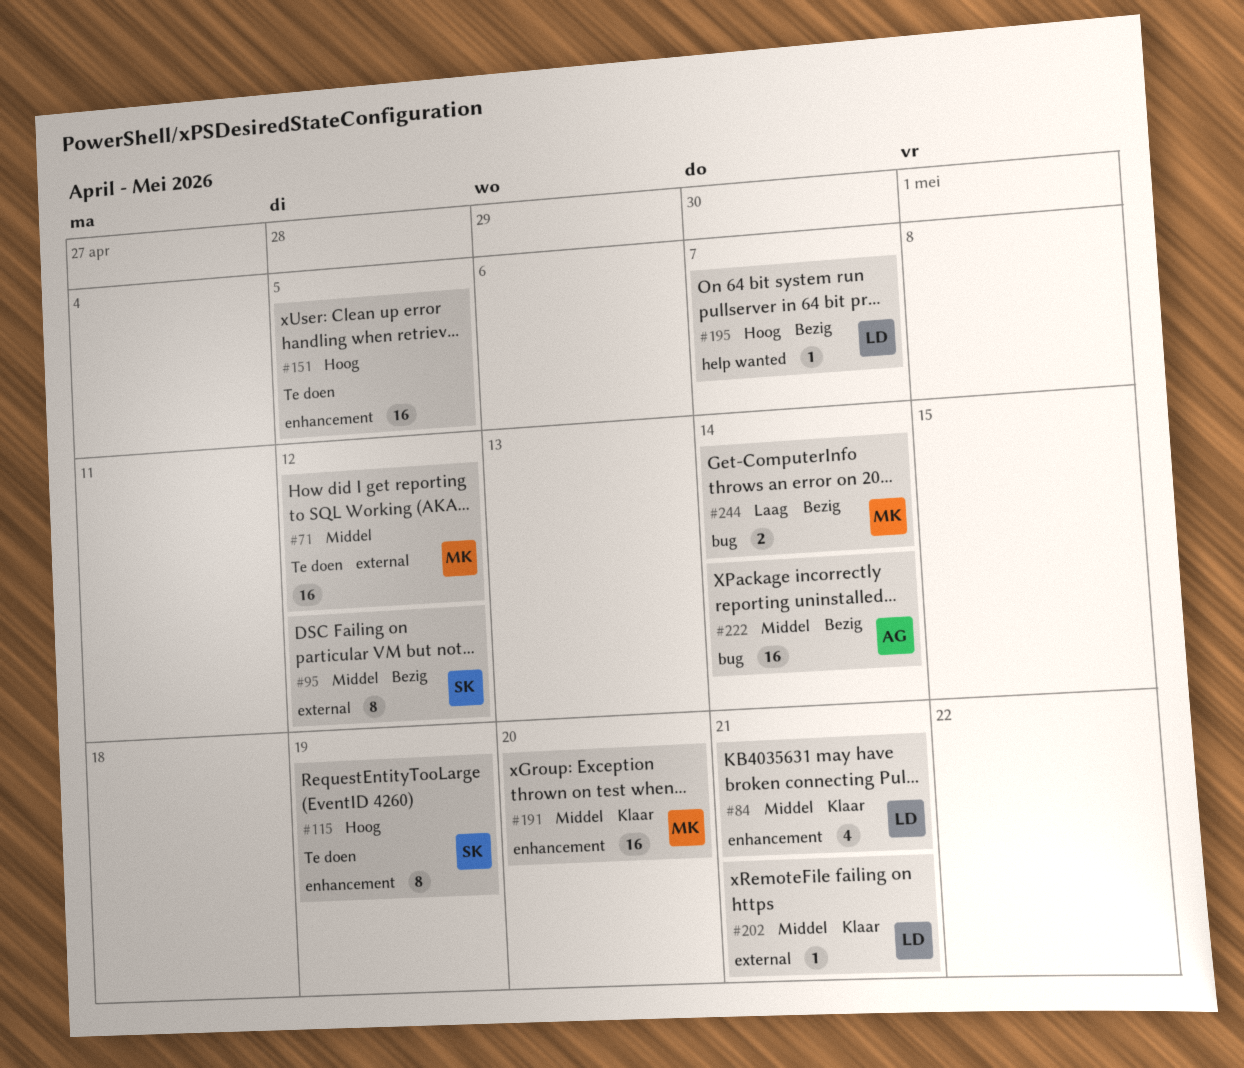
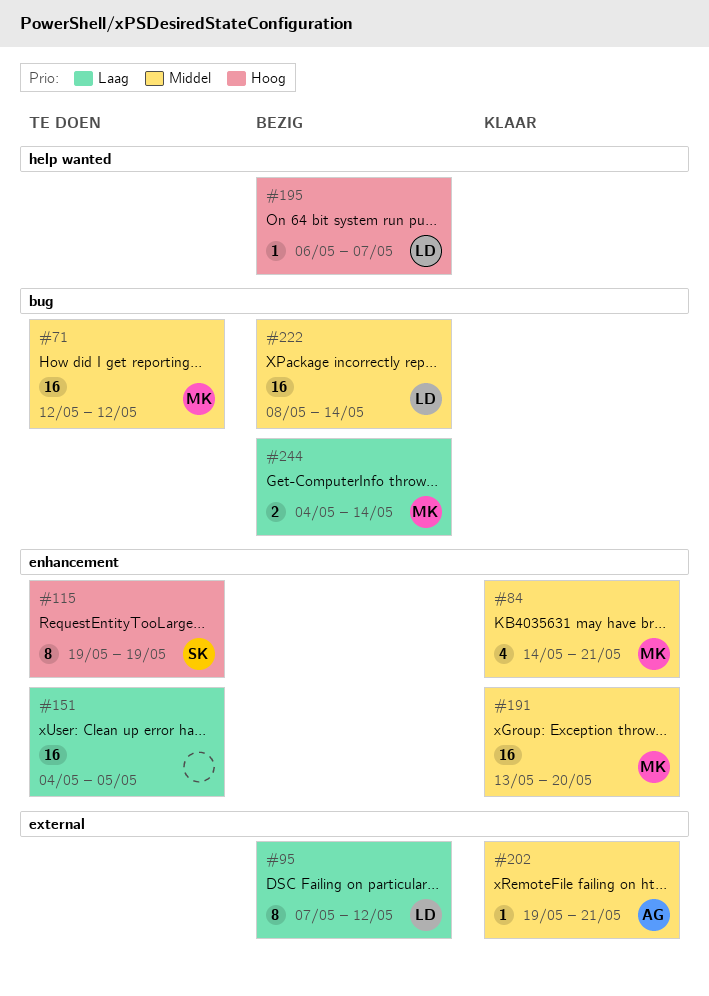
#71, label: external -> bug
#84, owner: LD -> MK
#95, owner: SK -> LD
#95, priority: Middel -> Laag
#151, priority: Hoog -> Laag
#202, owner: LD -> AG
#222, owner: AG -> LD

